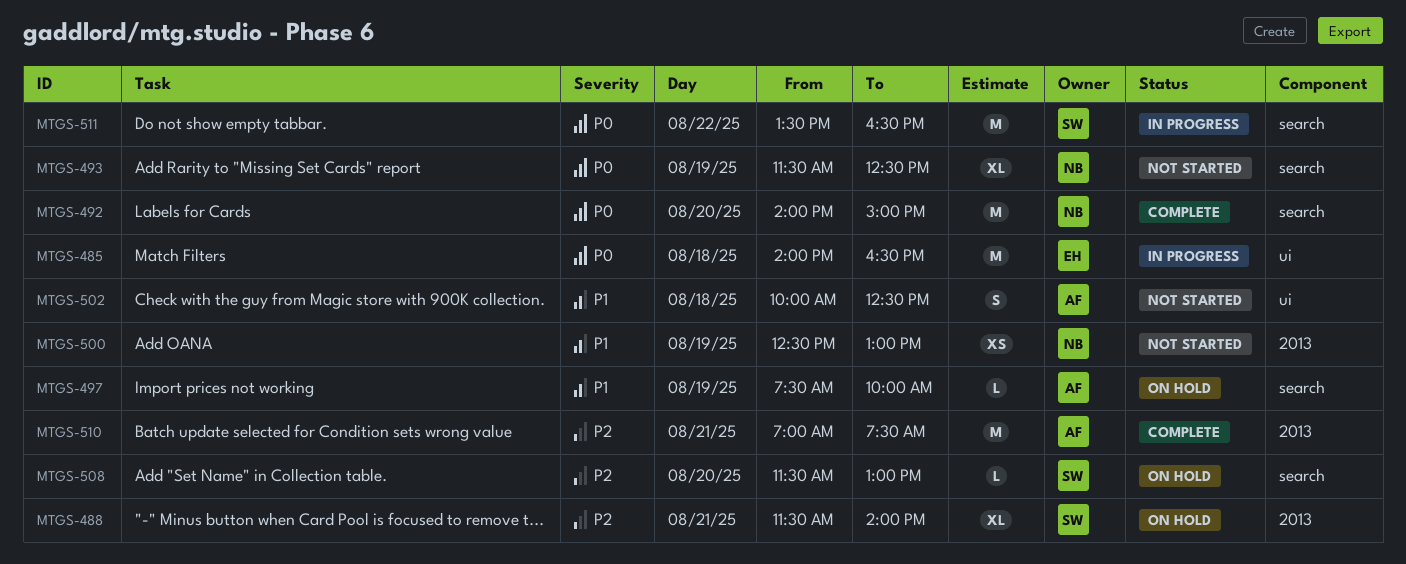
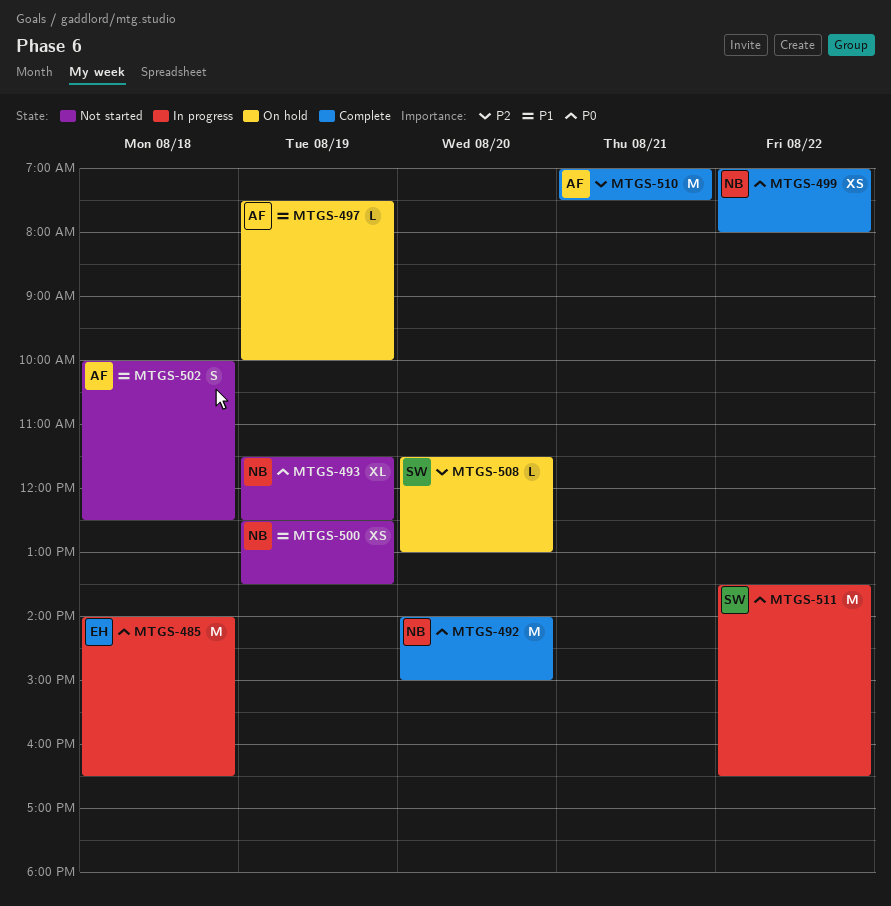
MTGS-488: present -> none
MTGS-499: none -> present
MTGS-500, ends: 13:00 -> 13:30

